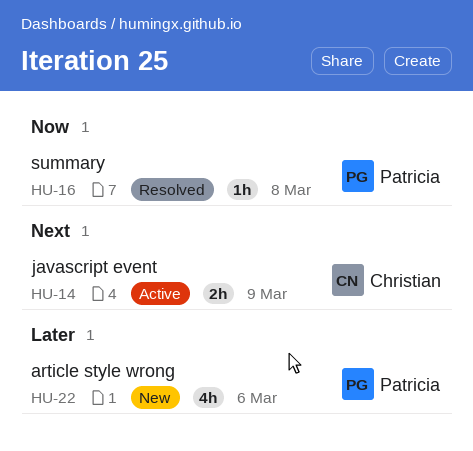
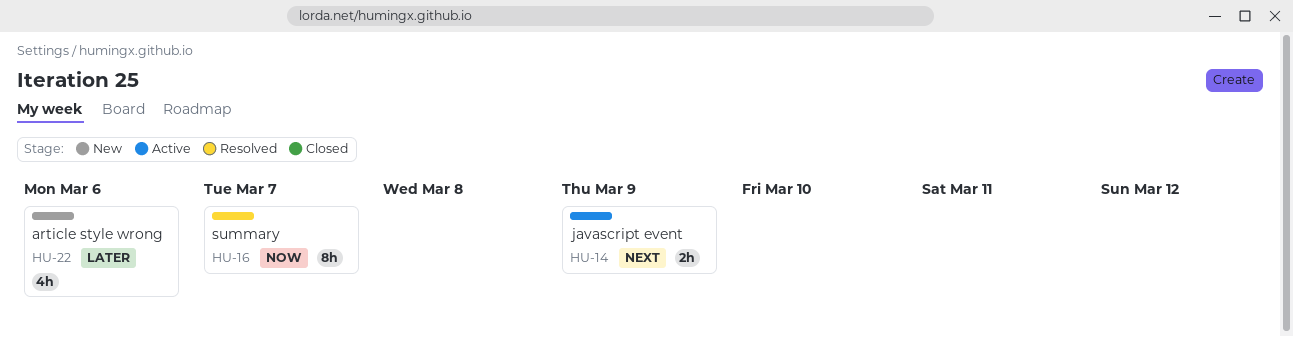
HU-16, estimate: 1h -> 8h
HU-16, due: Mar 8 -> Mar 7

